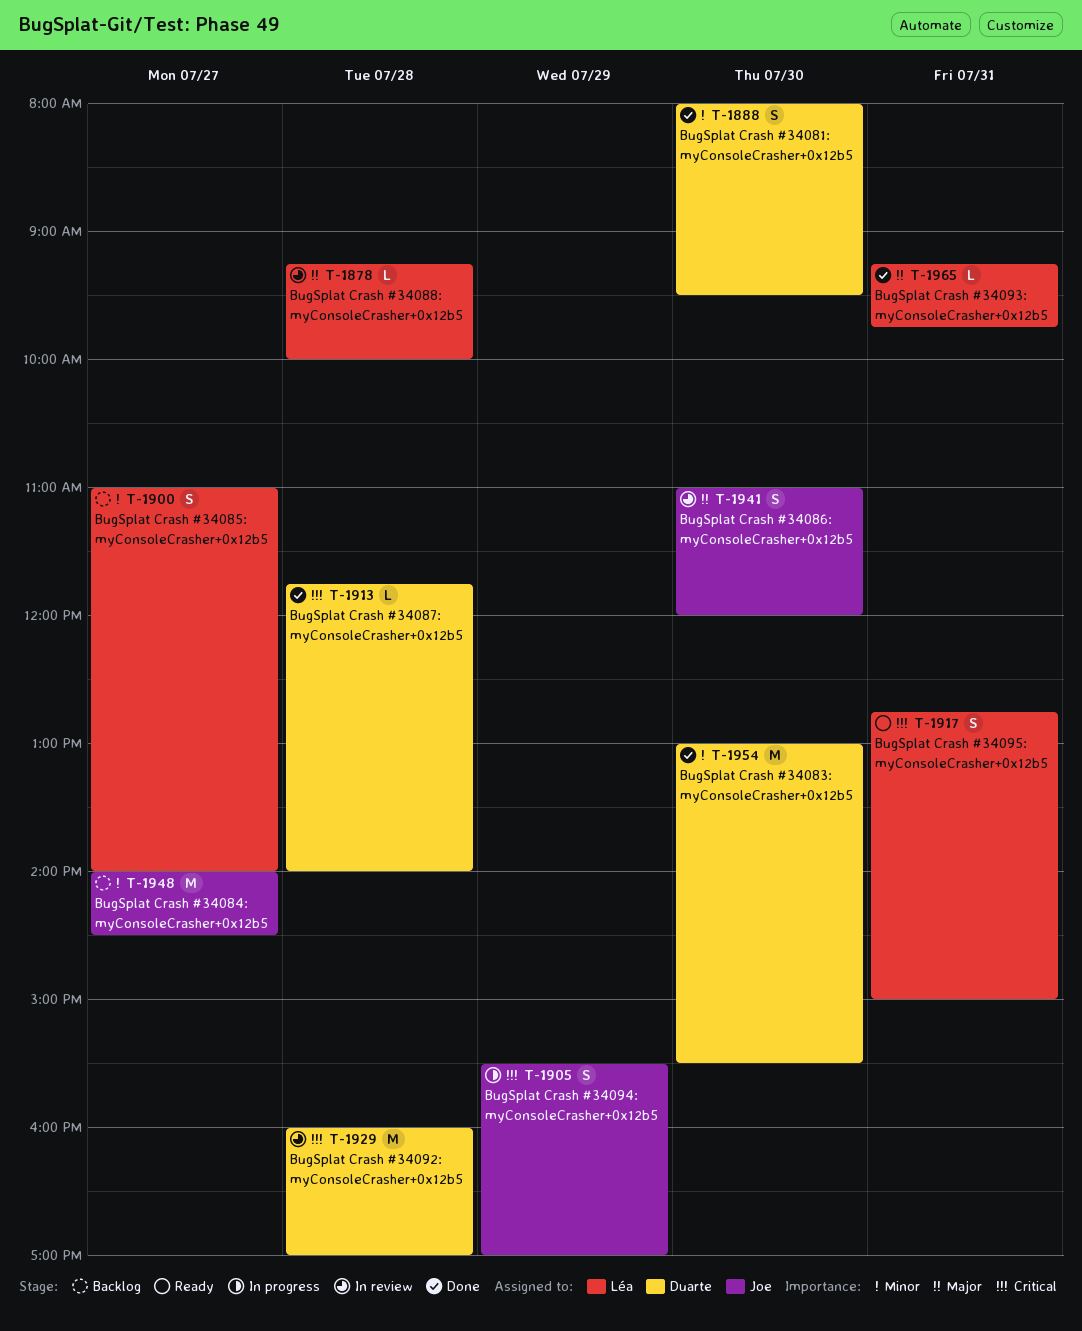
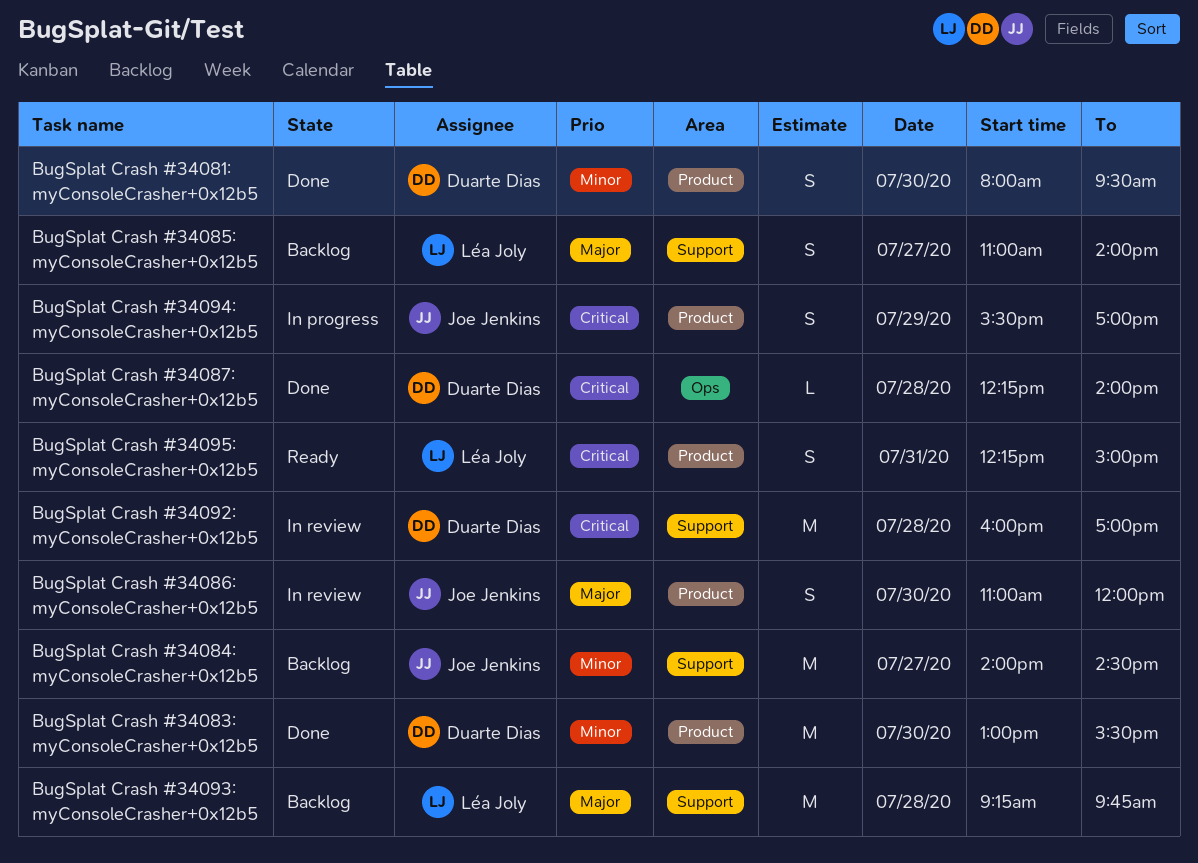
BugSplat Crash #34085: myConsoleCrasher+0x12b5, priority: Minor -> Major
BugSplat Crash #34087: myConsoleCrasher+0x12b5, begins: 11:45 -> 12:15
BugSplat Crash #34088: myConsoleCrasher+0x12b5: present -> none
BugSplat Crash #34093: myConsoleCrasher+0x12b5, status: Done -> Backlog
BugSplat Crash #34093: myConsoleCrasher+0x12b5, estimate: L -> M
BugSplat Crash #34093: myConsoleCrasher+0x12b5, day: Jul 31 -> Jul 28
BugSplat Crash #34095: myConsoleCrasher+0x12b5, begins: 12:45 -> 12:15

